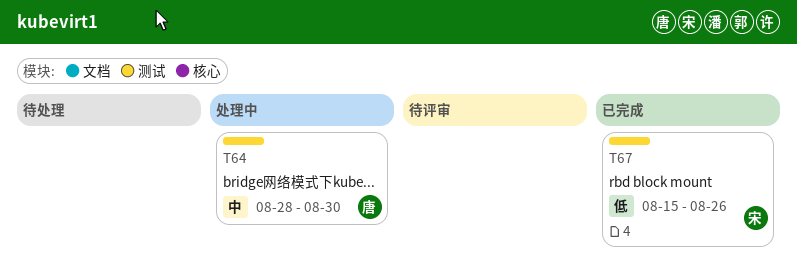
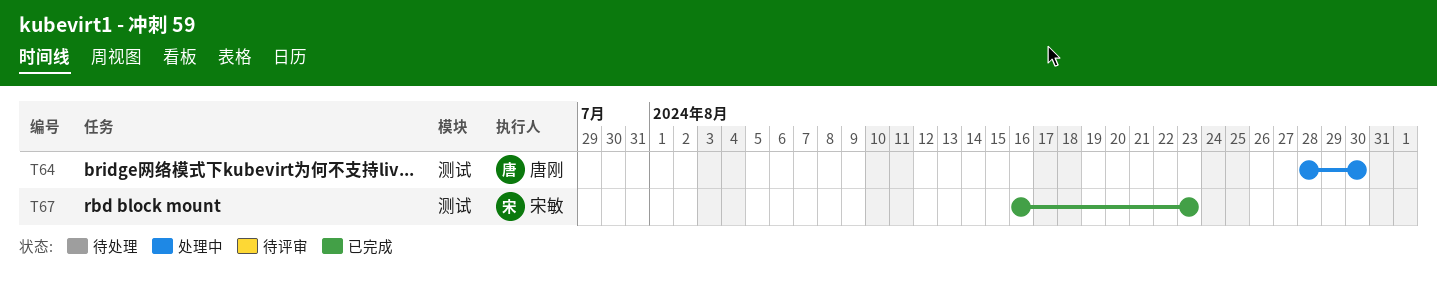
T67, start: Aug 15 -> Aug 16
T67, due: Aug 26 -> Aug 23

